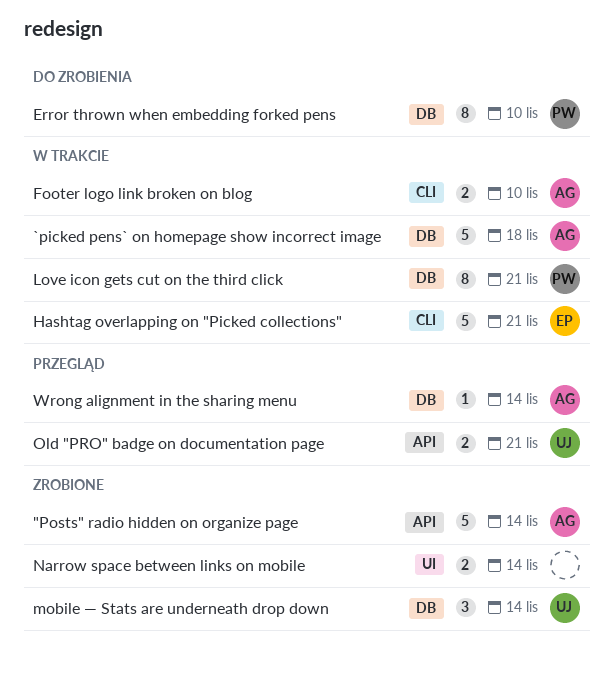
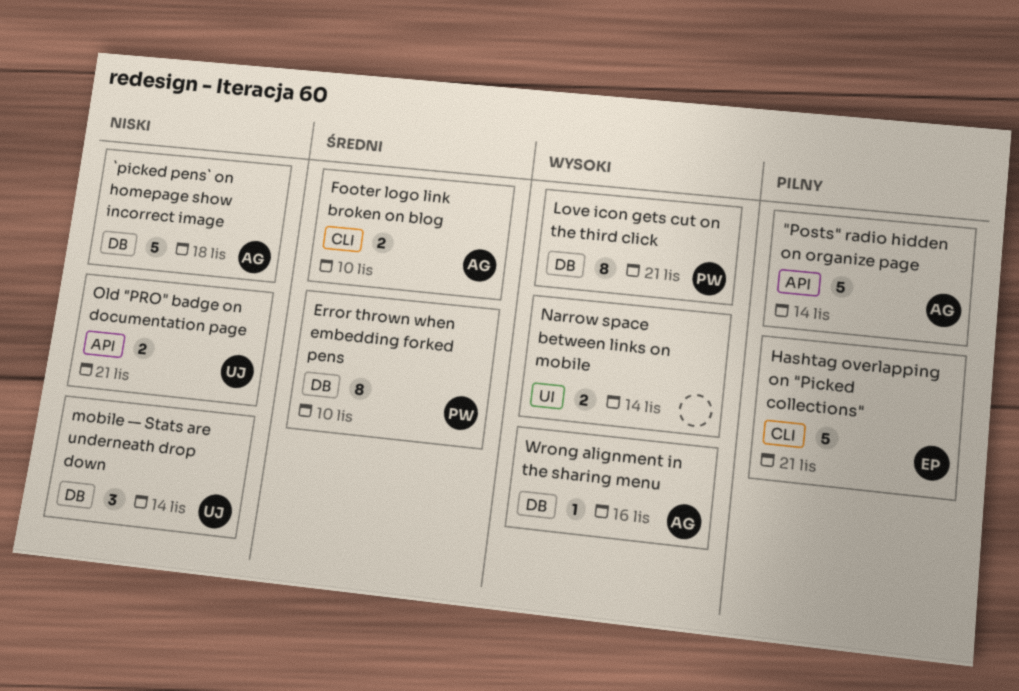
Wrong alignment in the sharing menu, due: Nov 14 -> Nov 16

